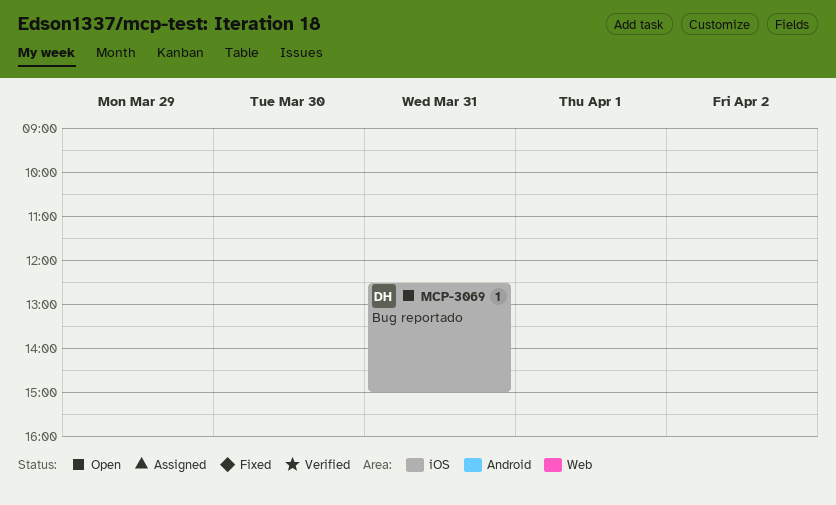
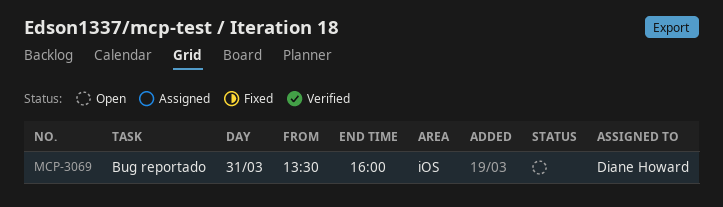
MCP-3069, begins: 12:30 -> 13:30
MCP-3069, ends: 15:00 -> 16:00

